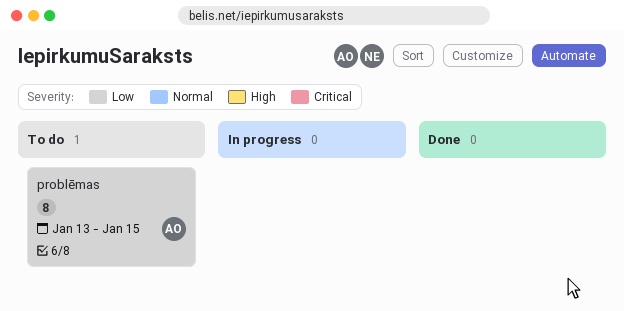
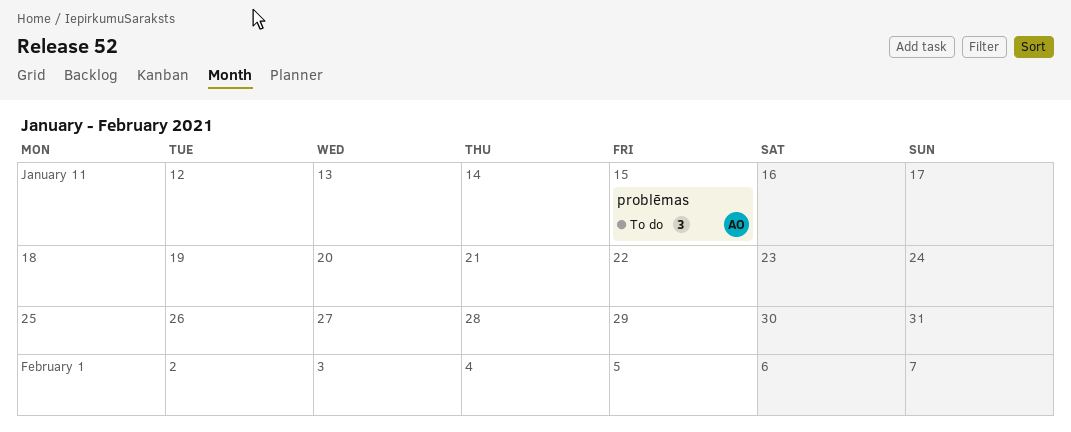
problēmas, estimate: 8 -> 3

